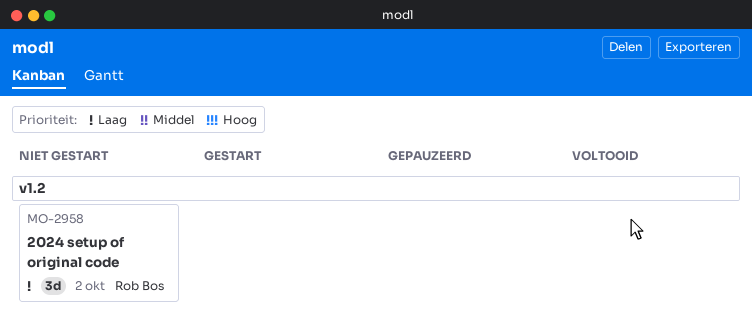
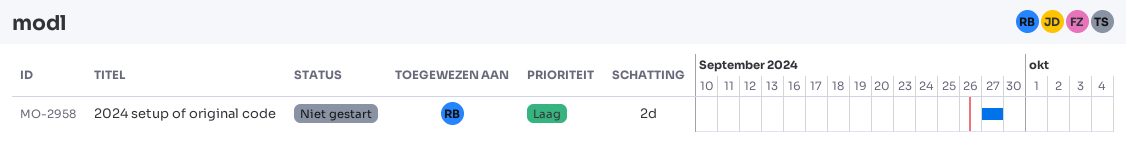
MO-2958, estimate: 3d -> 2d
MO-2958, due: Oct 2 -> Sep 27

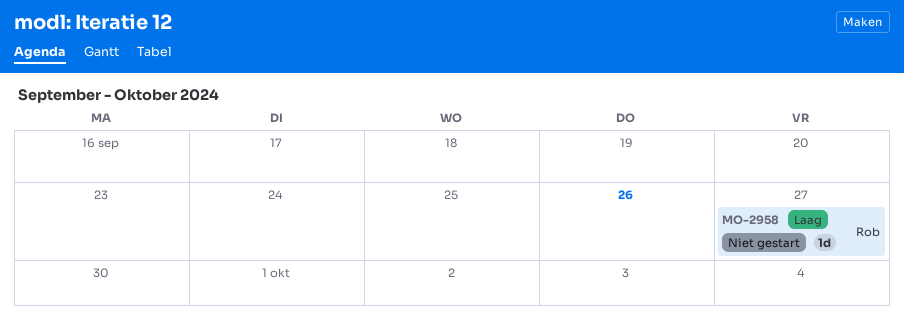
MO-2958, estimate: 2d -> 1d

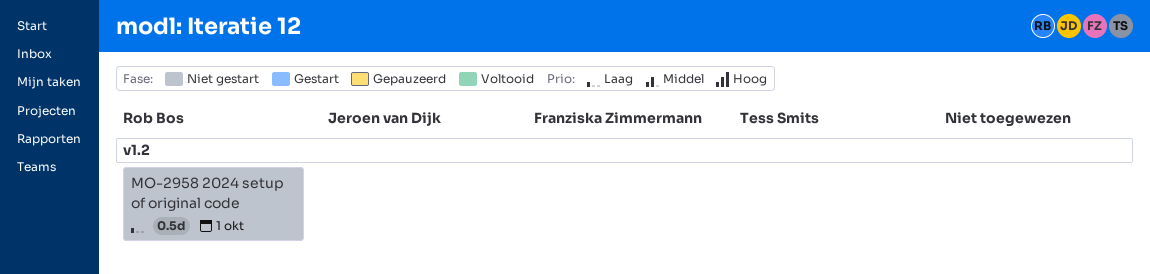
MO-2958, estimate: 1d -> 0.5d
MO-2958, due: Sep 27 -> Oct 1

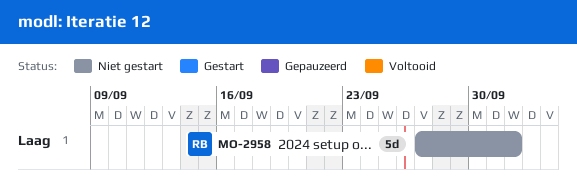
MO-2958, estimate: 0.5d -> 5d
MO-2958, due: Oct 1 -> Oct 2

